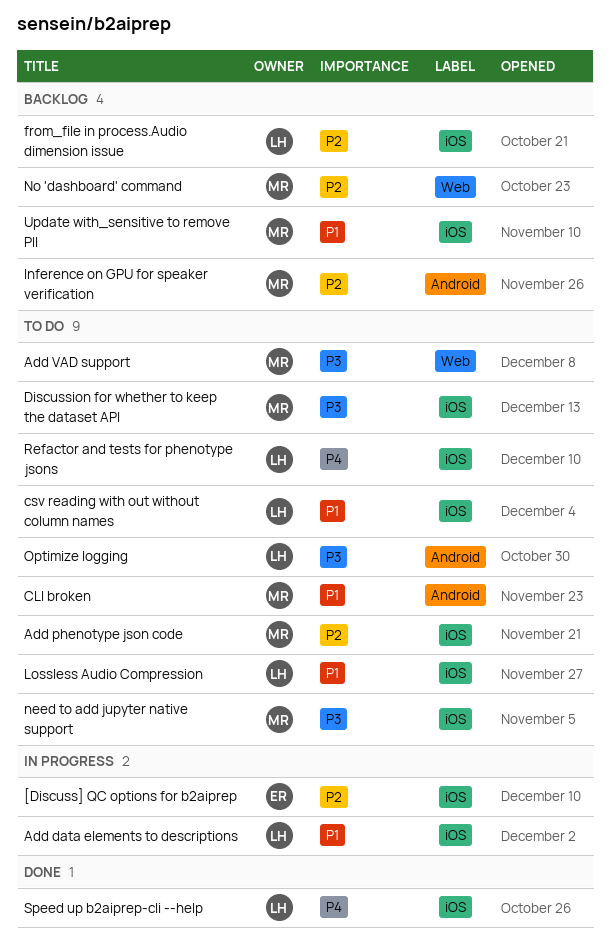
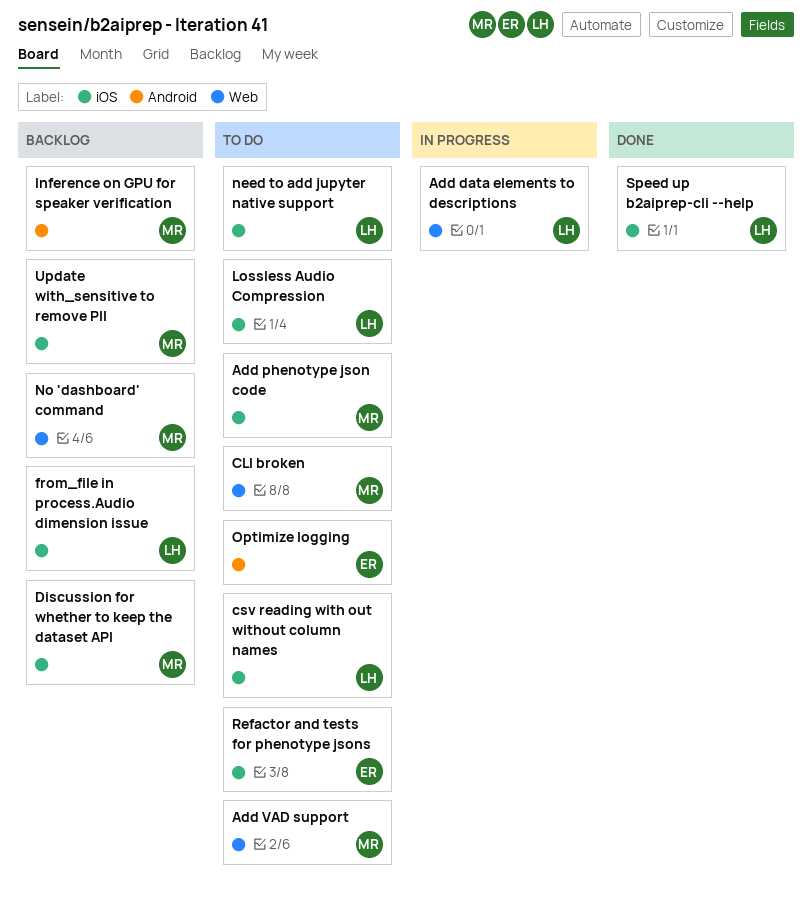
[Discuss] QC options for b2aiprep: present -> none
Add data elements to descriptions, label: iOS -> Web
CLI broken, label: Android -> Web
Discussion for whether to keep the dataset API, status: To do -> Backlog
need to add jupyter native support, owner: MR -> LH
Optimize logging, owner: LH -> ER
Refactor and tests for phenotype jsons, owner: LH -> ER

